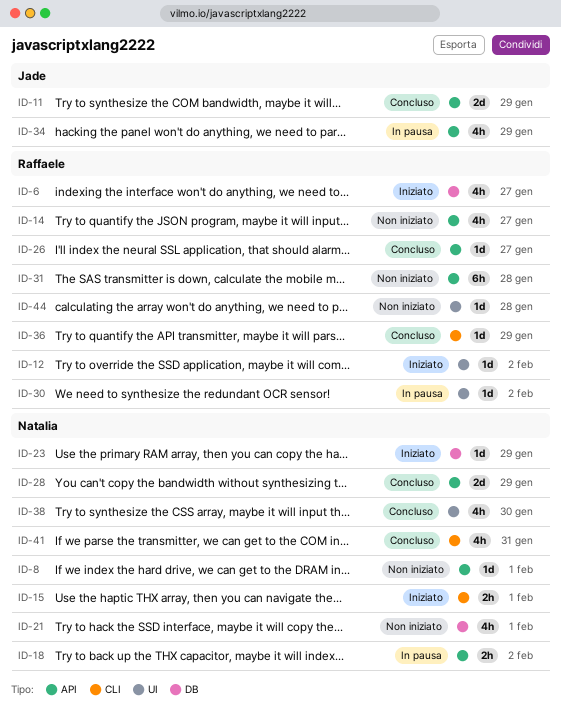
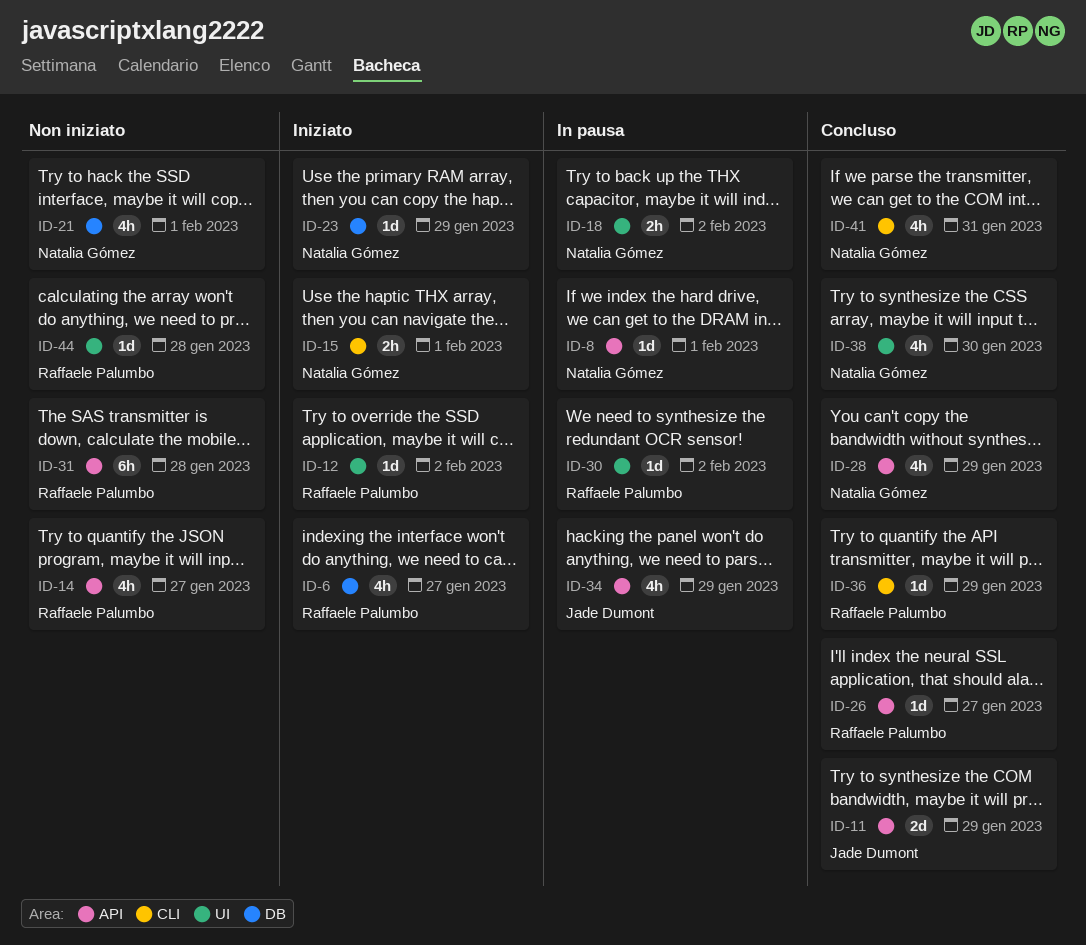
ID-8, status: Non iniziato -> In pausa
ID-18, label: API -> UI
ID-28, estimate: 2d -> 4h

